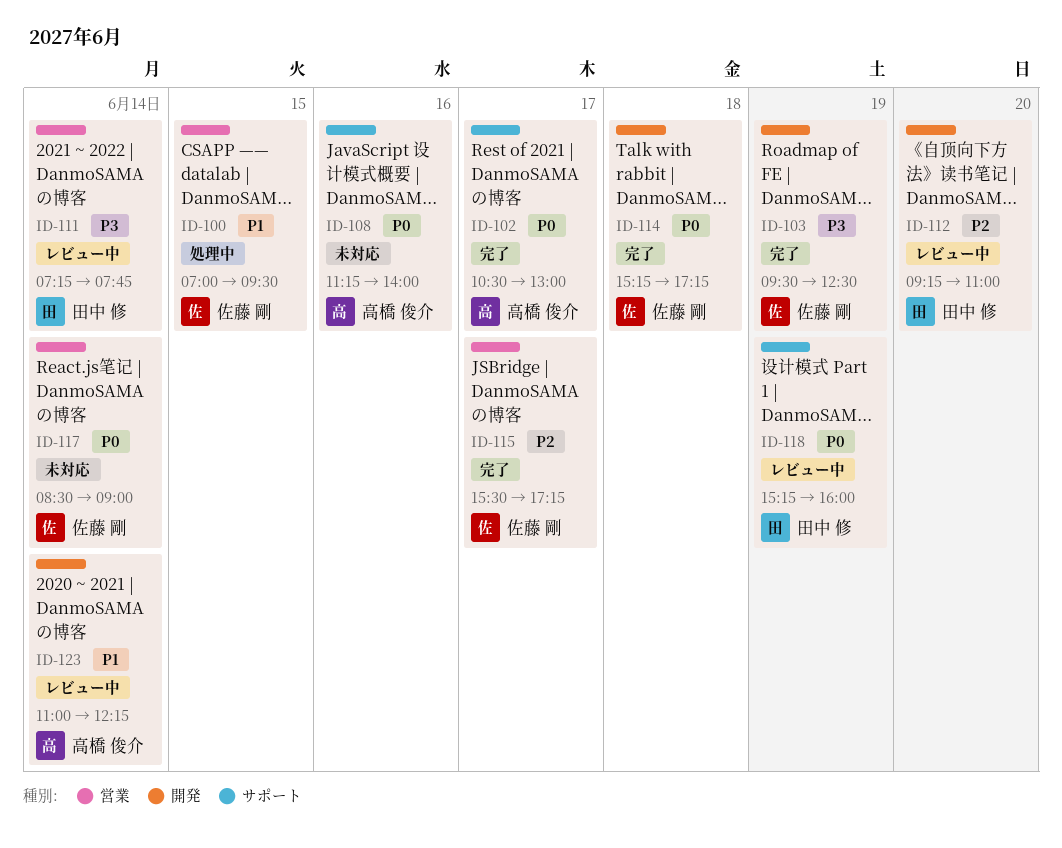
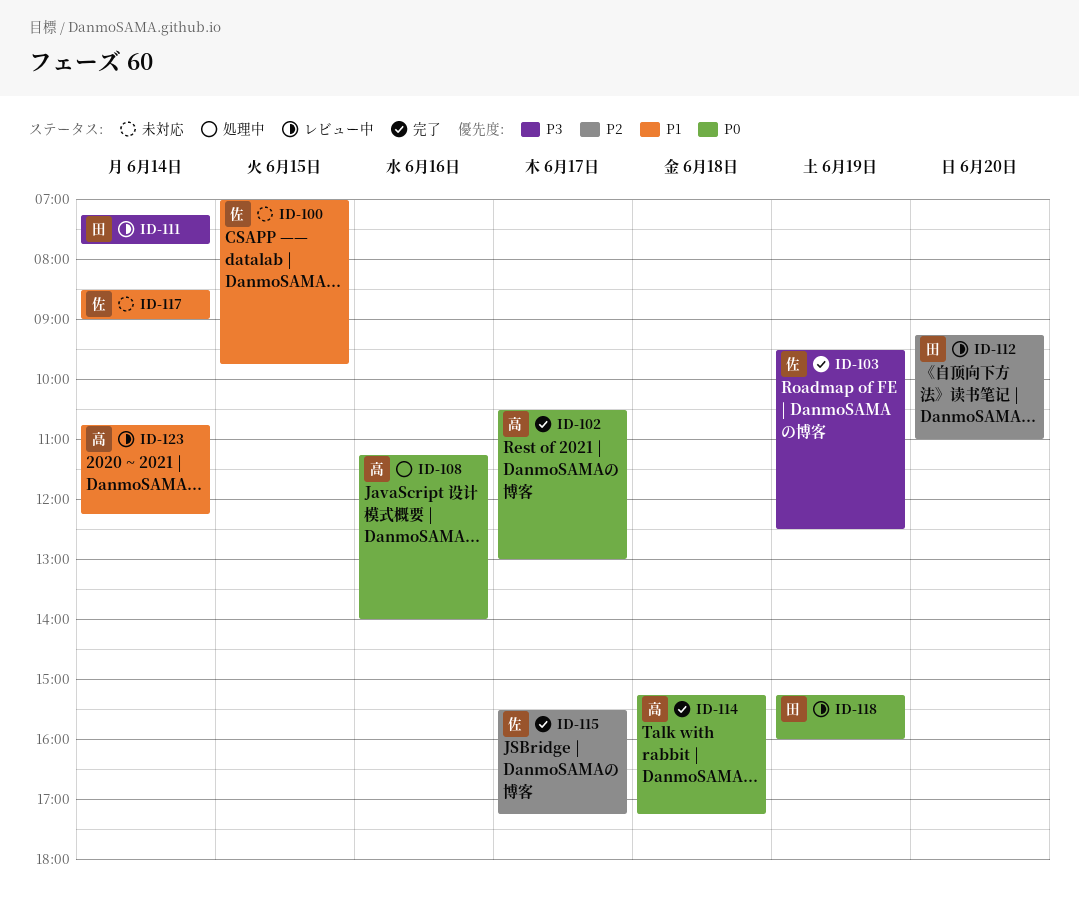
ID-100, status: 処理中 -> 未対応
ID-100, ends: 09:30 -> 09:45
ID-108, status: 未対応 -> 処理中
ID-114, owner: 佐藤 剛 -> 高橋 俊介
ID-117, priority: P0 -> P1
ID-123, begins: 11:00 -> 10:45

